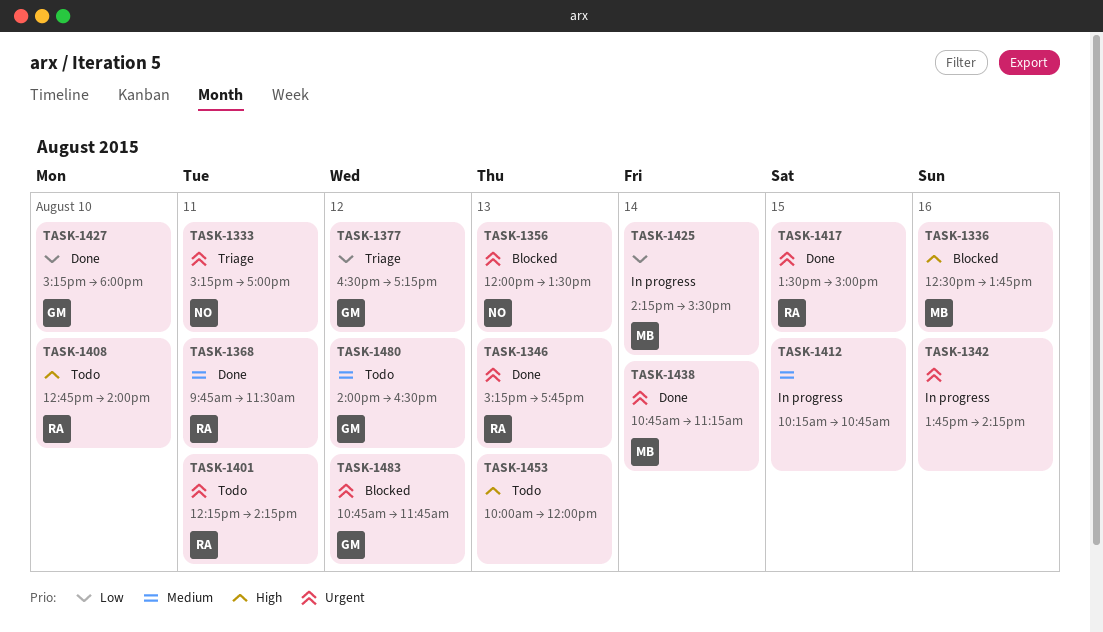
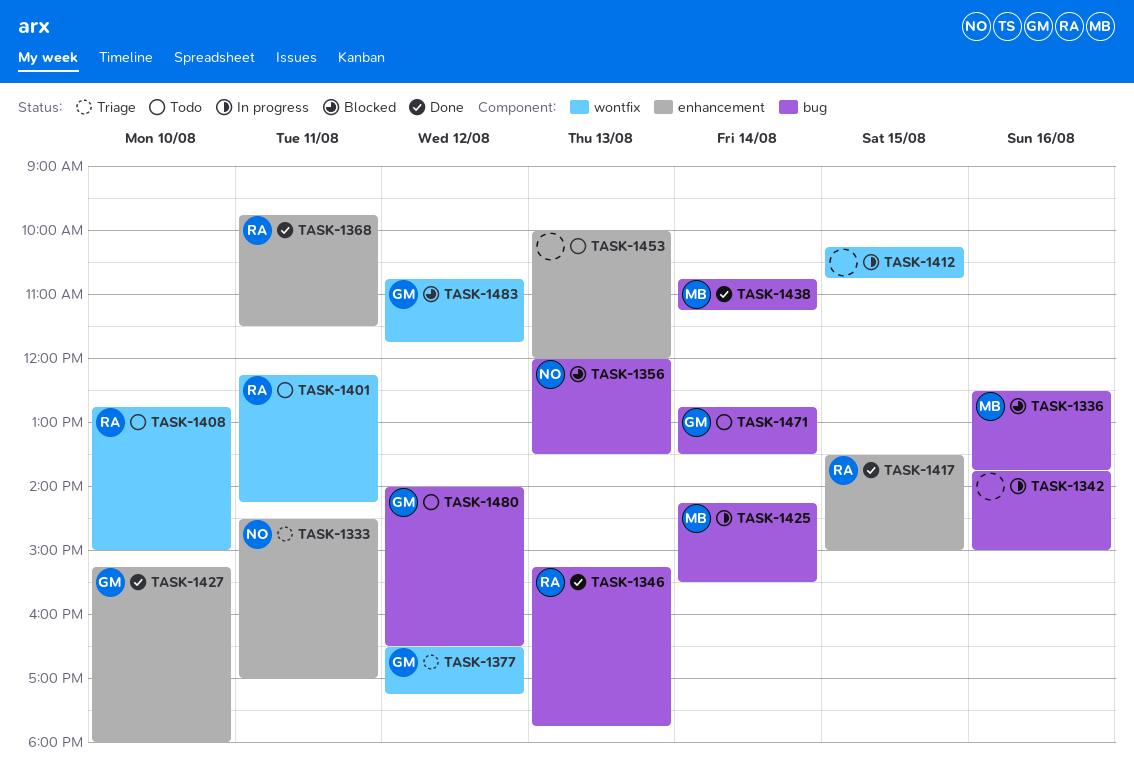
TASK-1333, begins: 15:15 -> 14:30
TASK-1342, ends: 14:15 -> 15:00
TASK-1408, ends: 14:00 -> 15:00
TASK-1471: none -> present

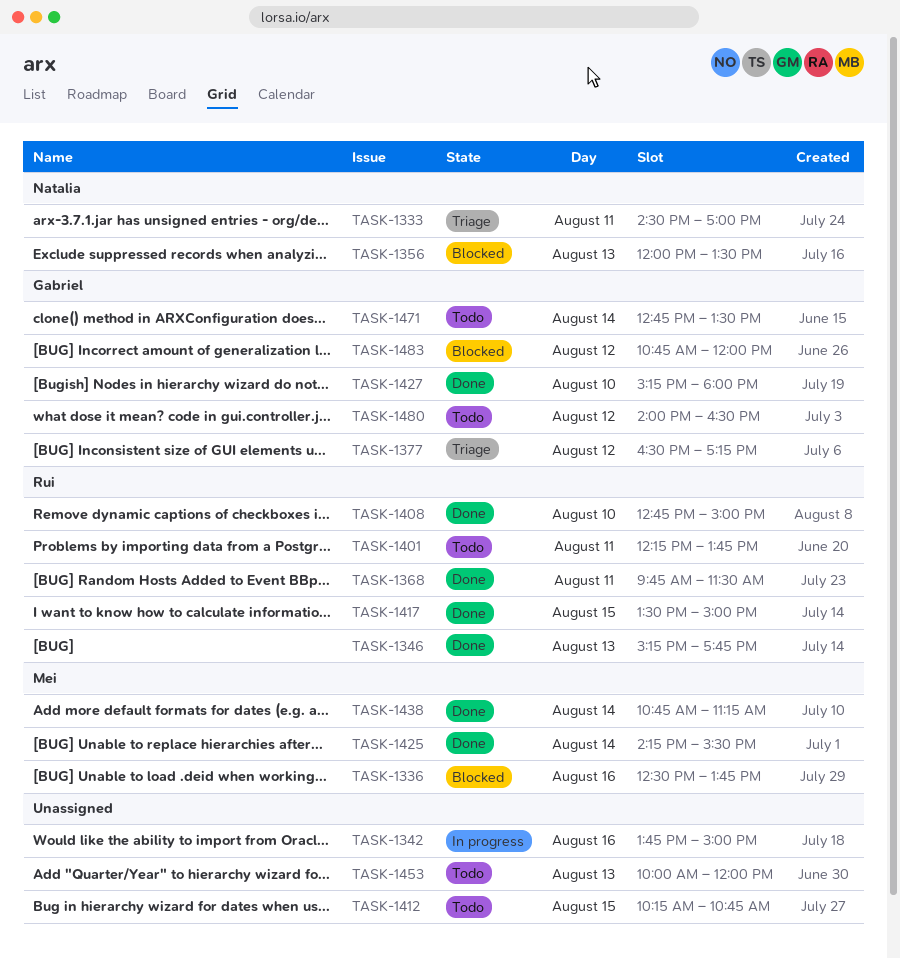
TASK-1401, ends: 14:15 -> 13:45
TASK-1408, status: Todo -> Done
TASK-1412, status: In progress -> Todo
TASK-1425, status: In progress -> Done
TASK-1483, ends: 11:45 -> 12:00

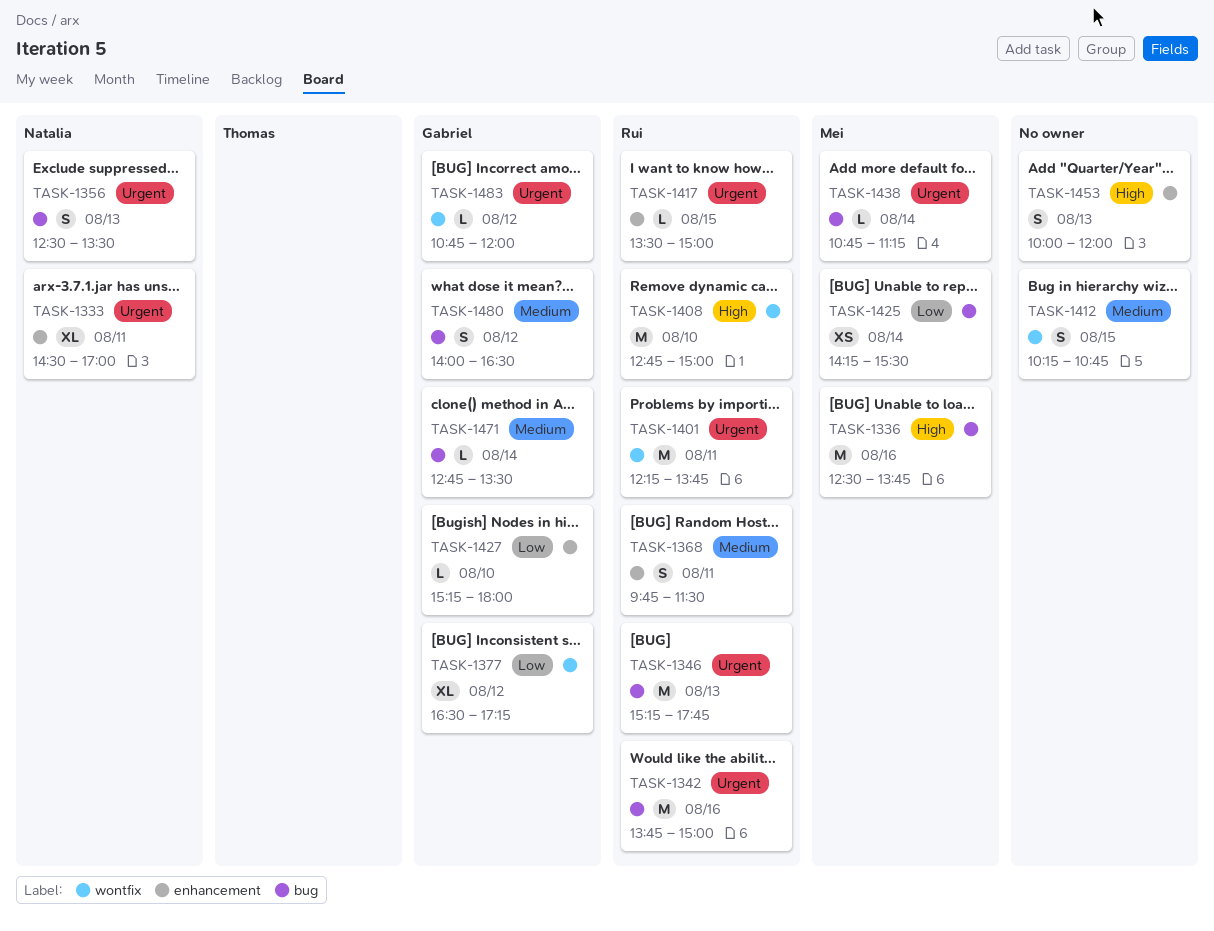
TASK-1342, owner: none -> Rui
TASK-1356, begins: 12:00 -> 12:30

